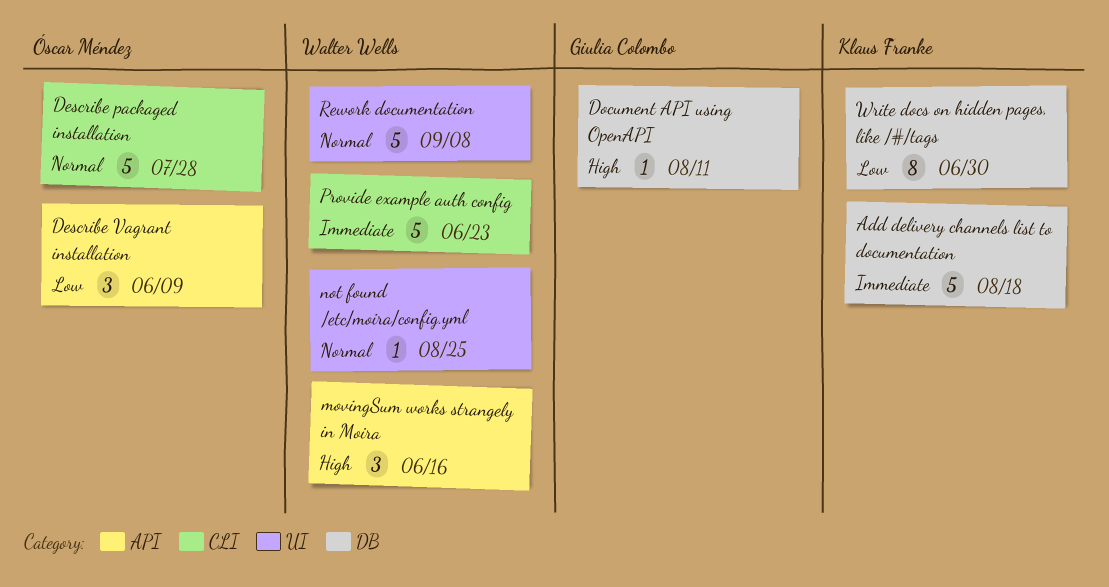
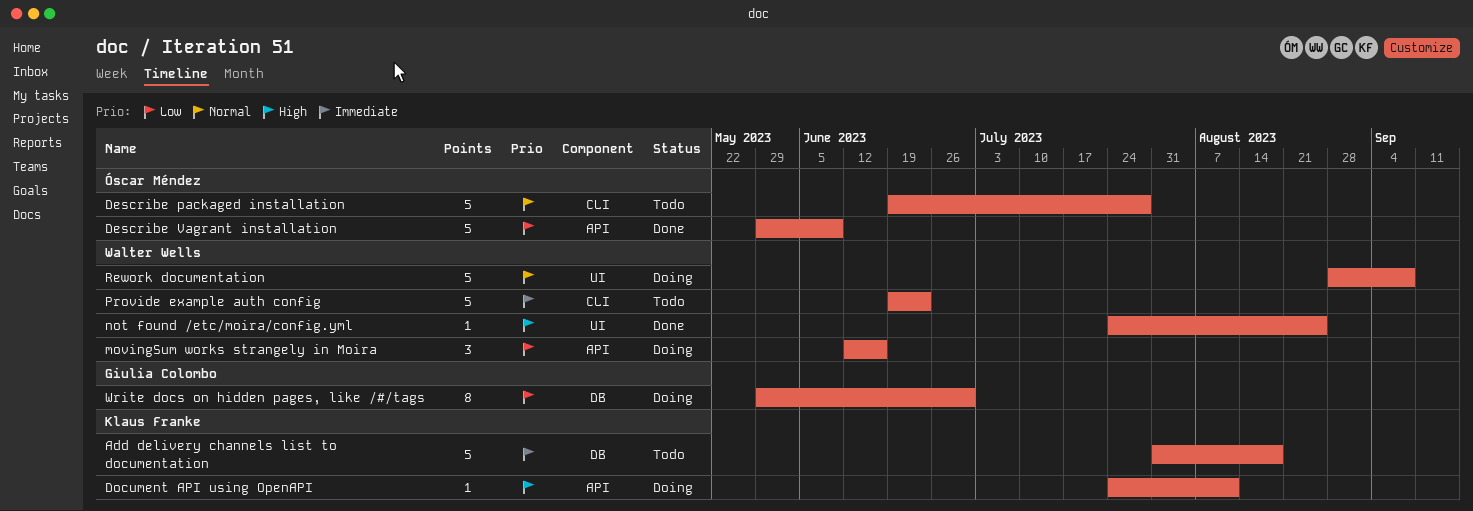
Describe Vagrant installation, estimate: 3 -> 5
Document API using OpenAPI, owner: Giulia Colombo -> Klaus Franke
Document API using OpenAPI, label: DB -> API
movingSum works strangely in Moira, priority: High -> Low
not found /etc/moira/config.yml, priority: Normal -> High
Write docs on hidden pages, like /#/tags, owner: Klaus Franke -> Giulia Colombo

